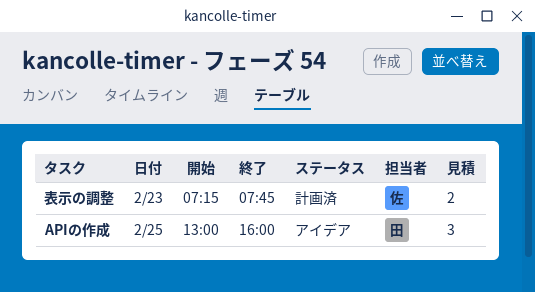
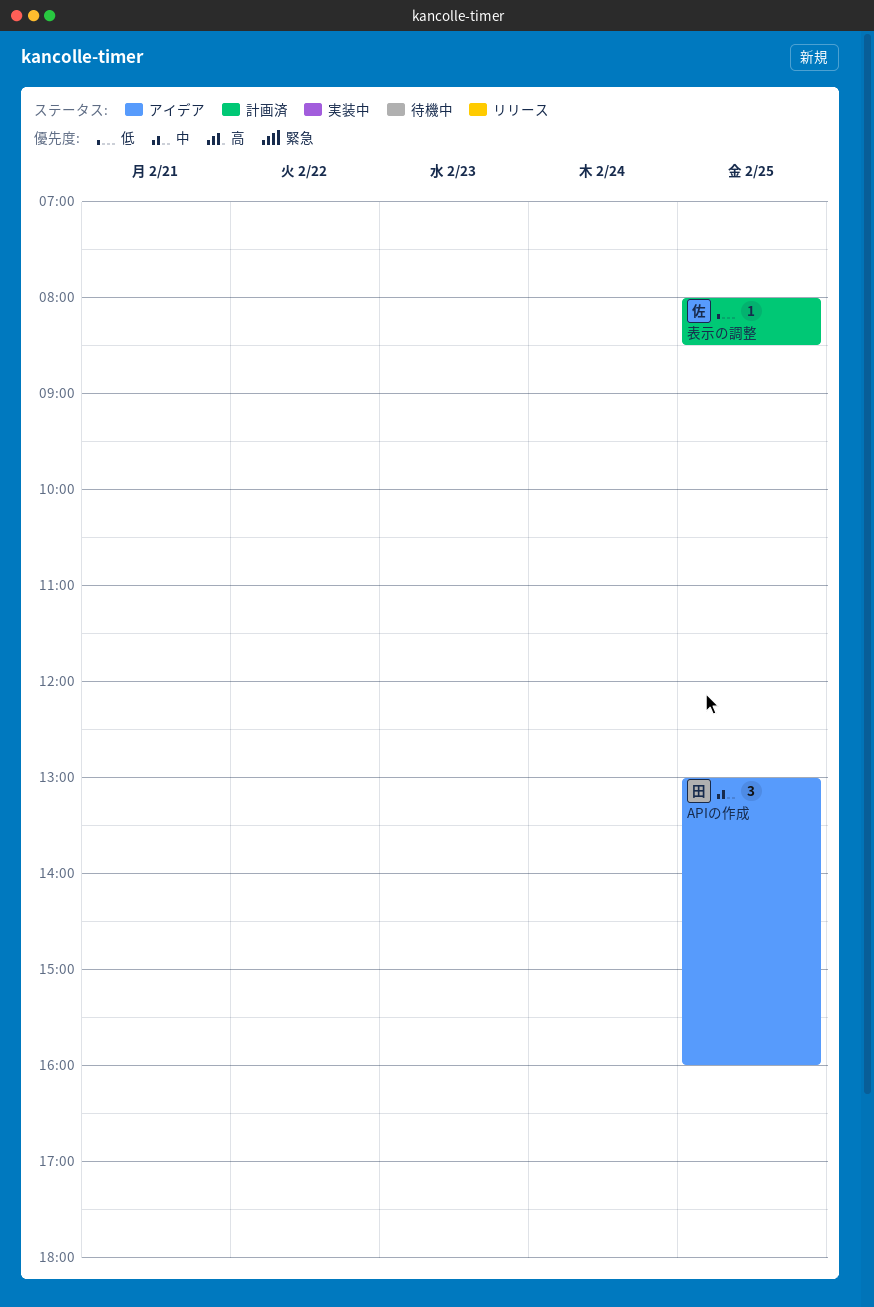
表示の調整, estimate: 2 -> 1
表示の調整, day: Feb 23 -> Feb 25
表示の調整, begins: 07:15 -> 08:00
表示の調整, ends: 07:45 -> 08:30

